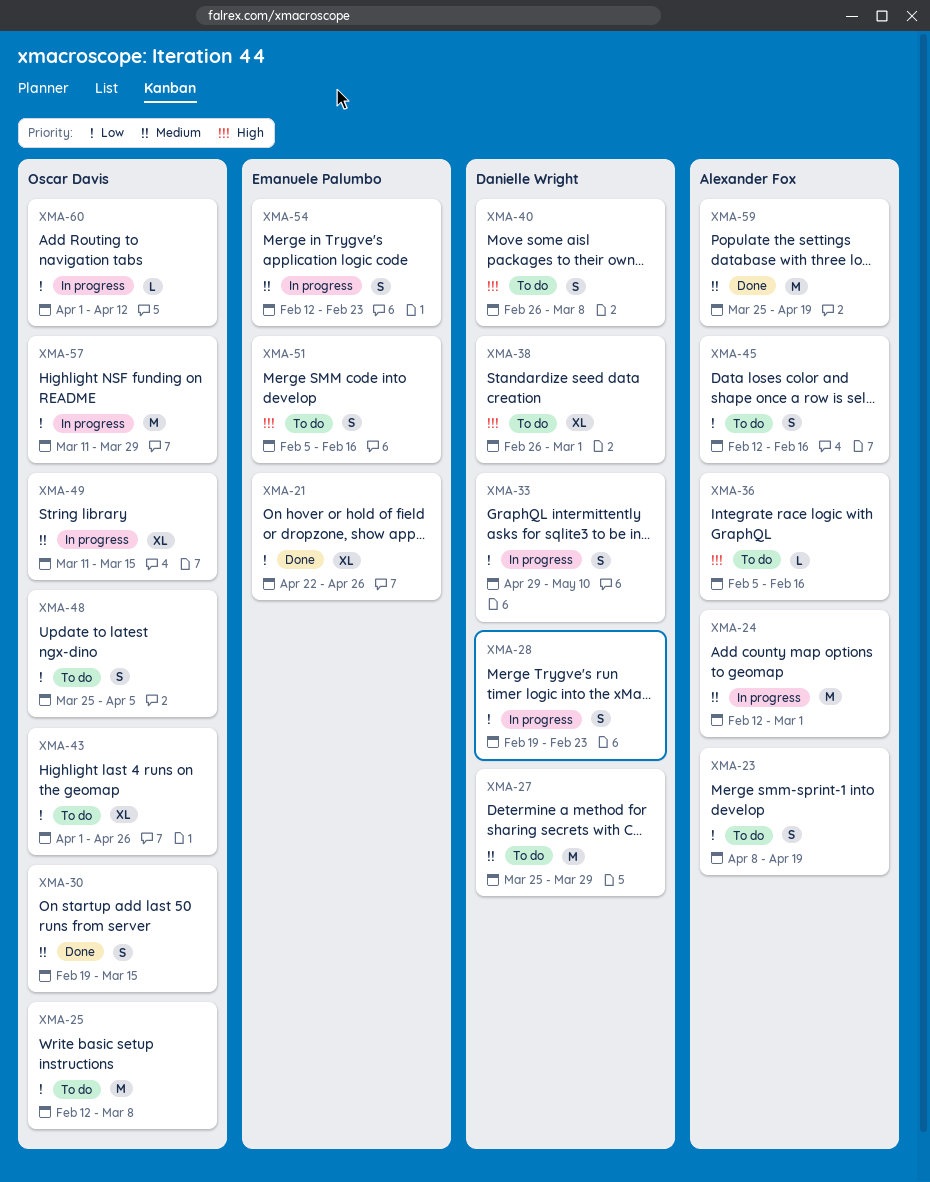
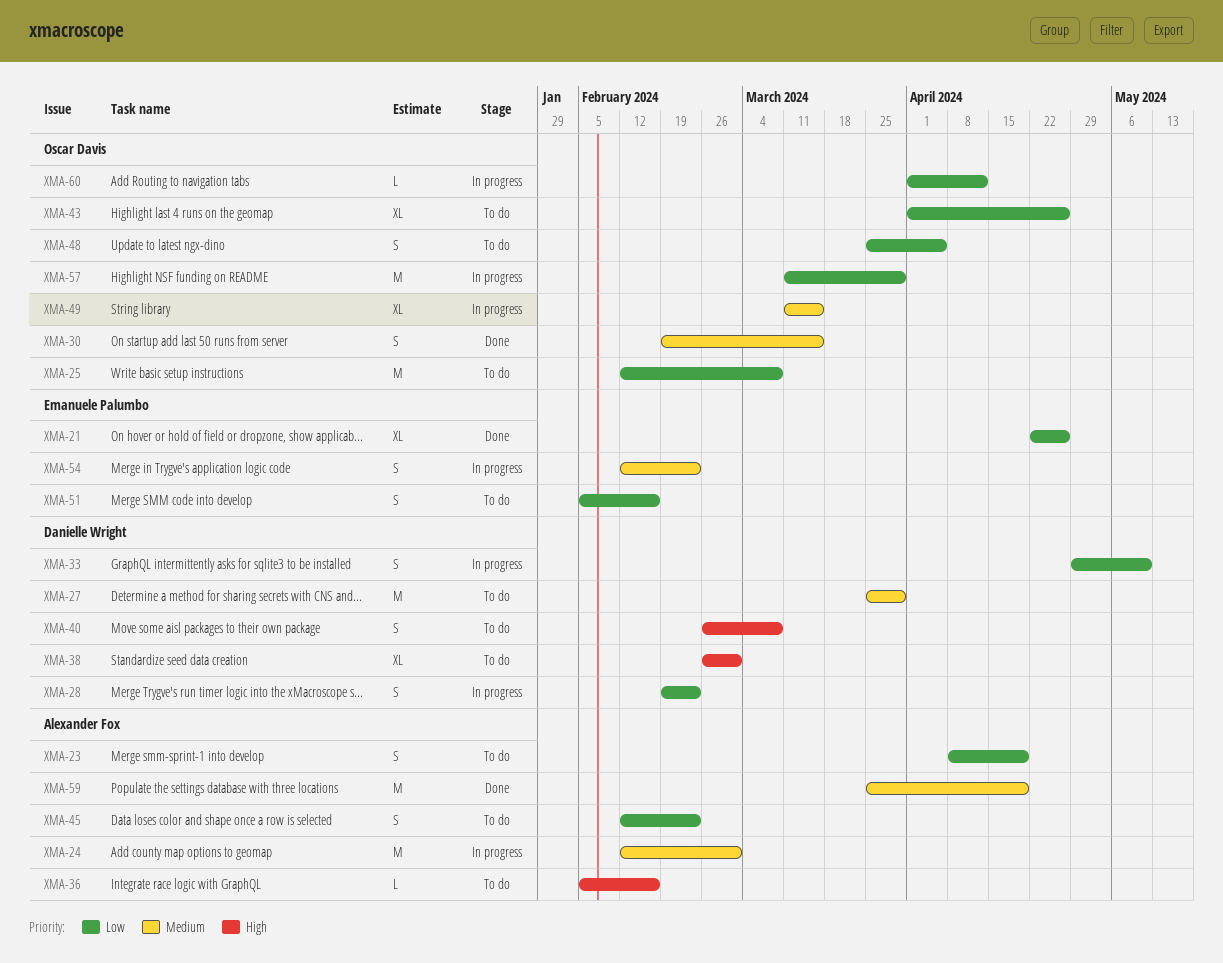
XMA-45, due: Feb 16 -> Feb 23
XMA-51, priority: High -> Low

